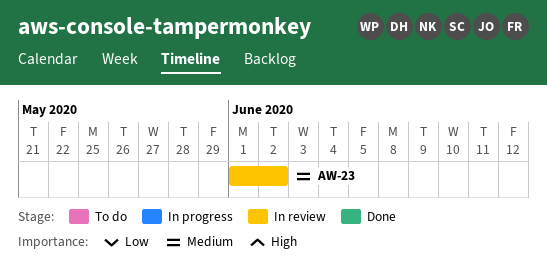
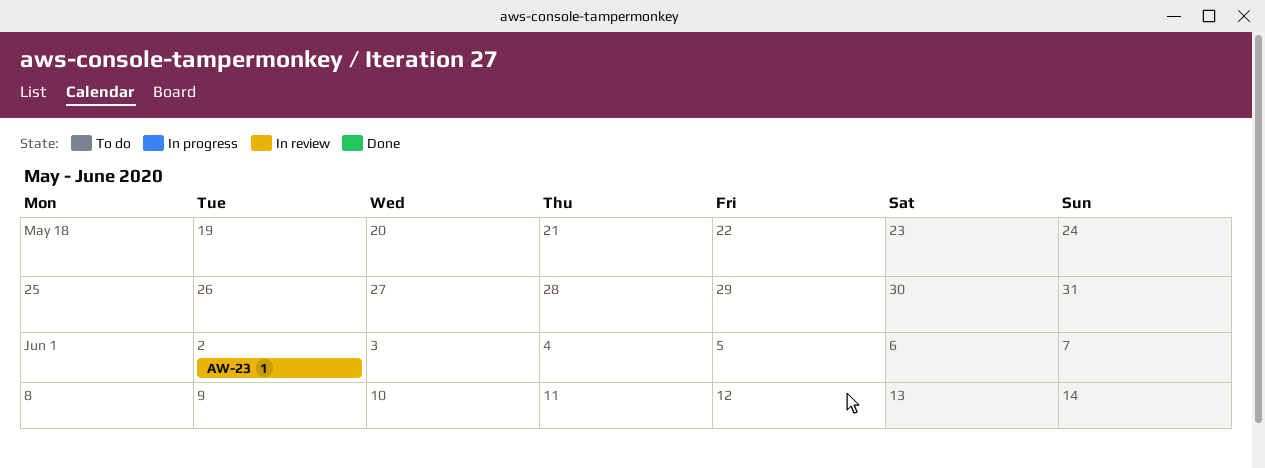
AW-23, start: Jun 1 -> Jun 2

